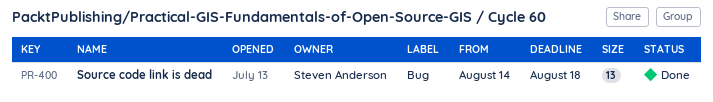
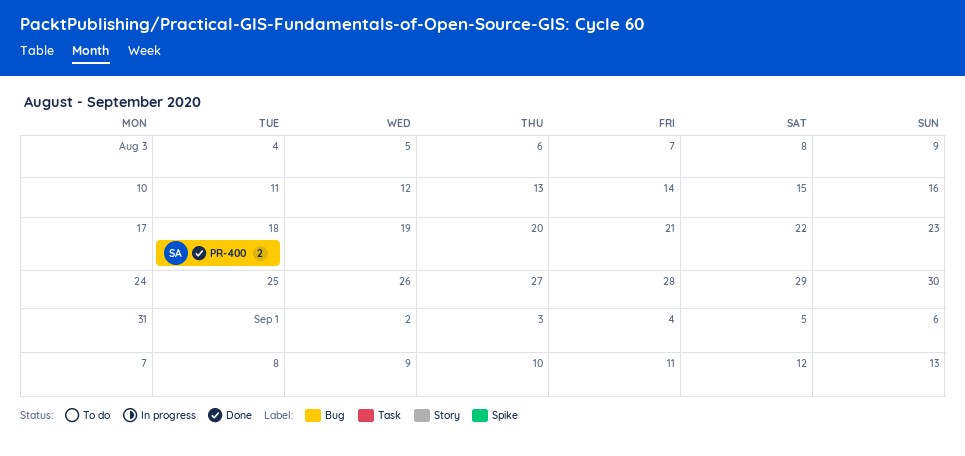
PR-400, estimate: 13 -> 2
PR-400, start: Aug 14 -> Aug 18

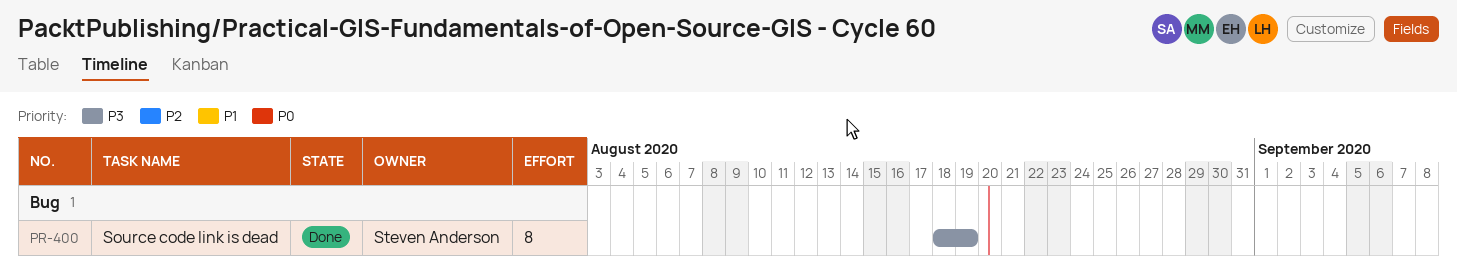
PR-400, estimate: 2 -> 8
PR-400, due: Aug 18 -> Aug 19

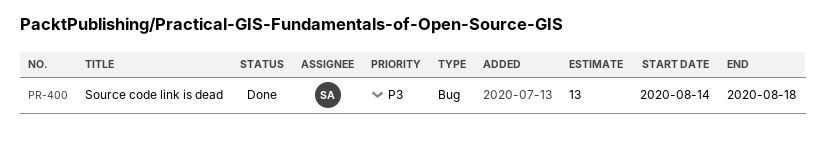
PR-400, estimate: 8 -> 13
PR-400, start: Aug 18 -> Aug 14
PR-400, due: Aug 19 -> Aug 18

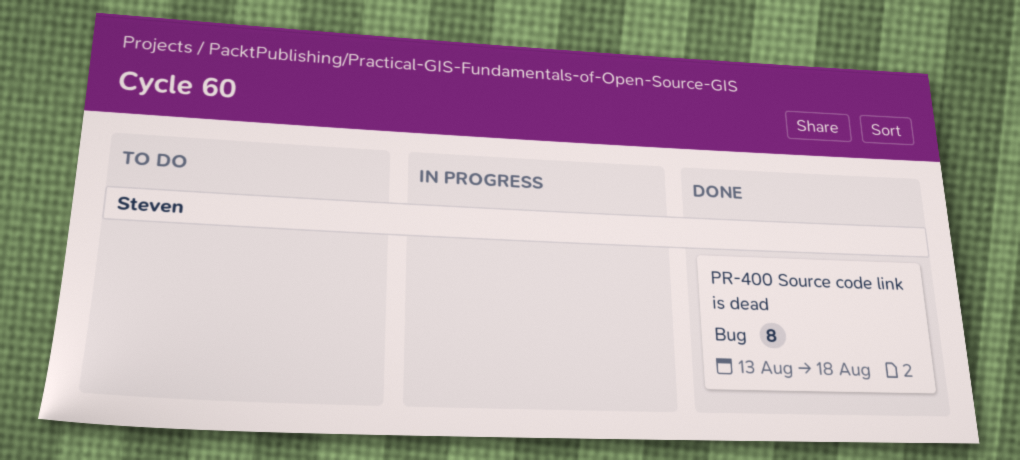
PR-400, estimate: 13 -> 8
PR-400, start: Aug 14 -> Aug 13

